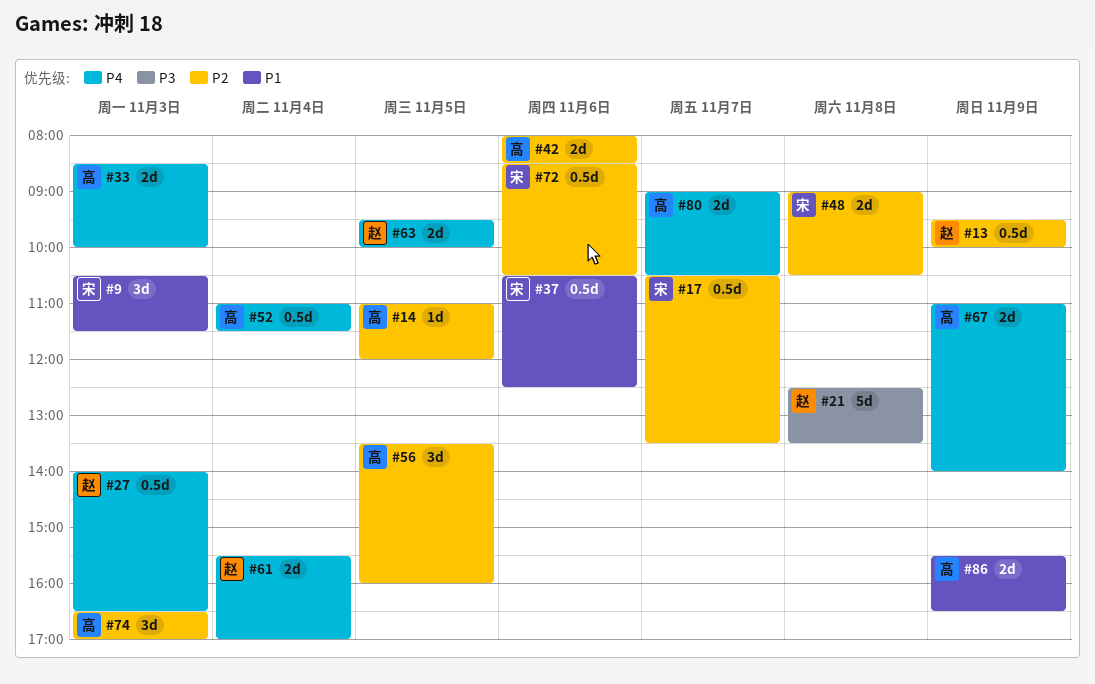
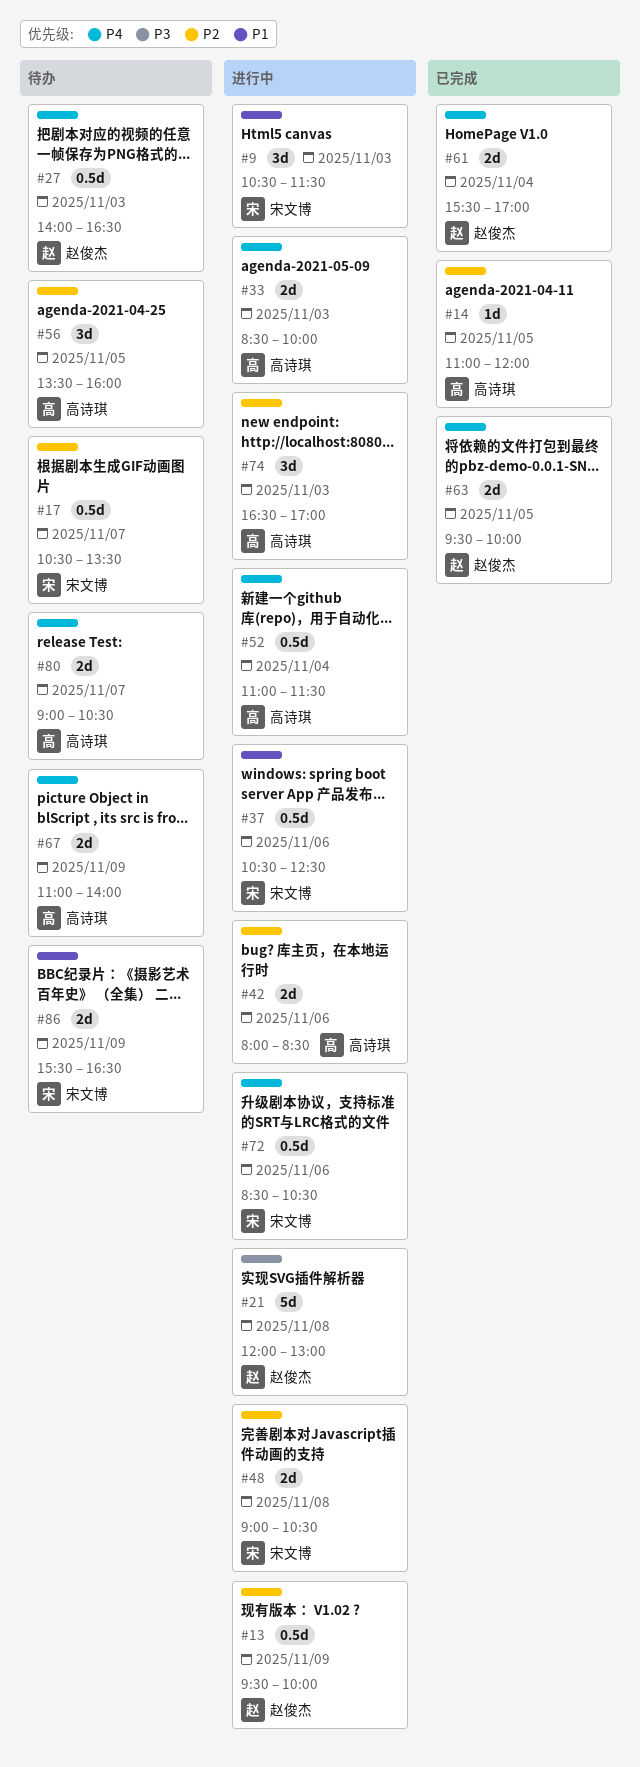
#21, begins: 12:30 -> 12:00
#21, ends: 13:30 -> 13:00
#72, priority: P2 -> P4
#86, owner: 高诗琪 -> 宋文博

